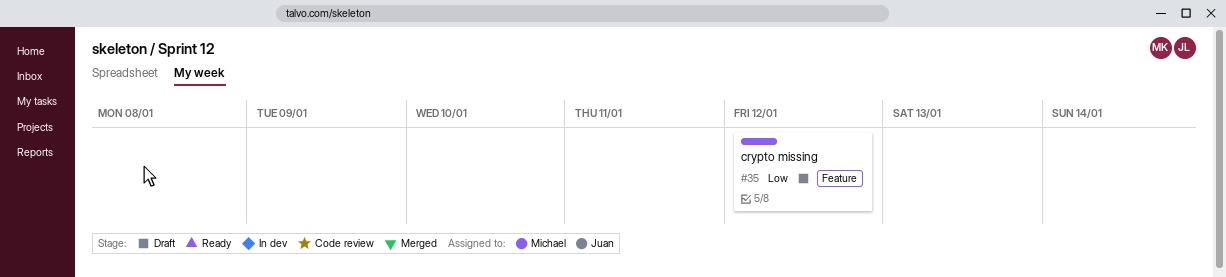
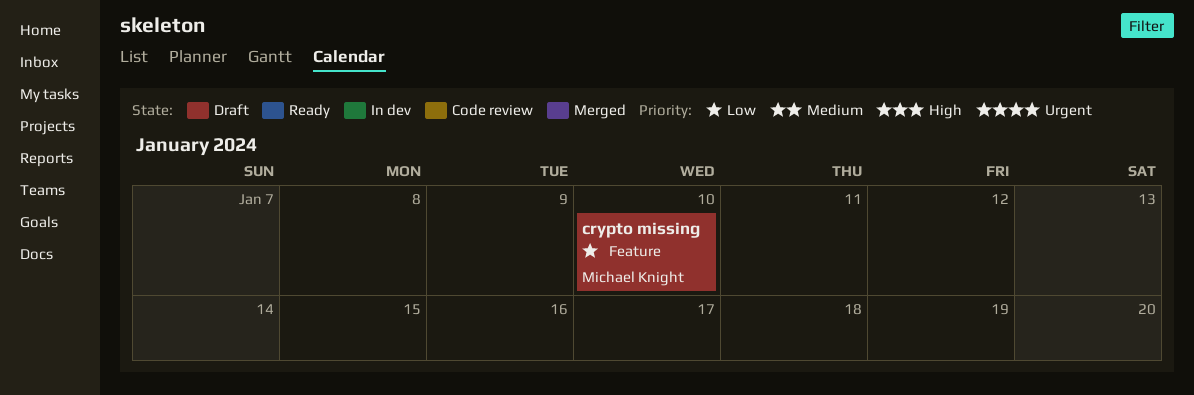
crypto missing, due: Jan 12 -> Jan 10

